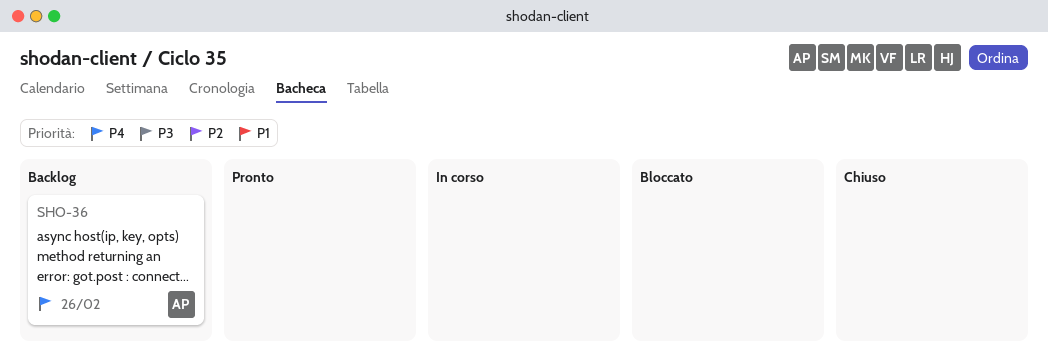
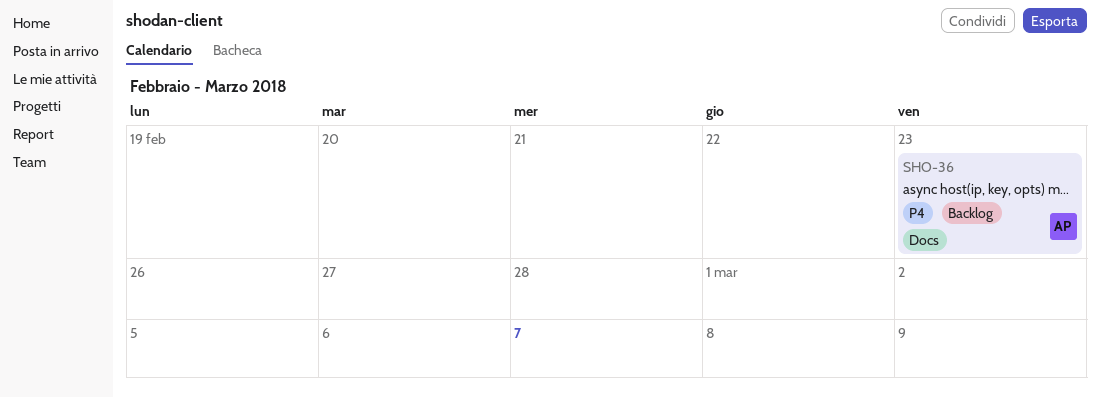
SHO-36, due: Feb 26 -> Feb 23

